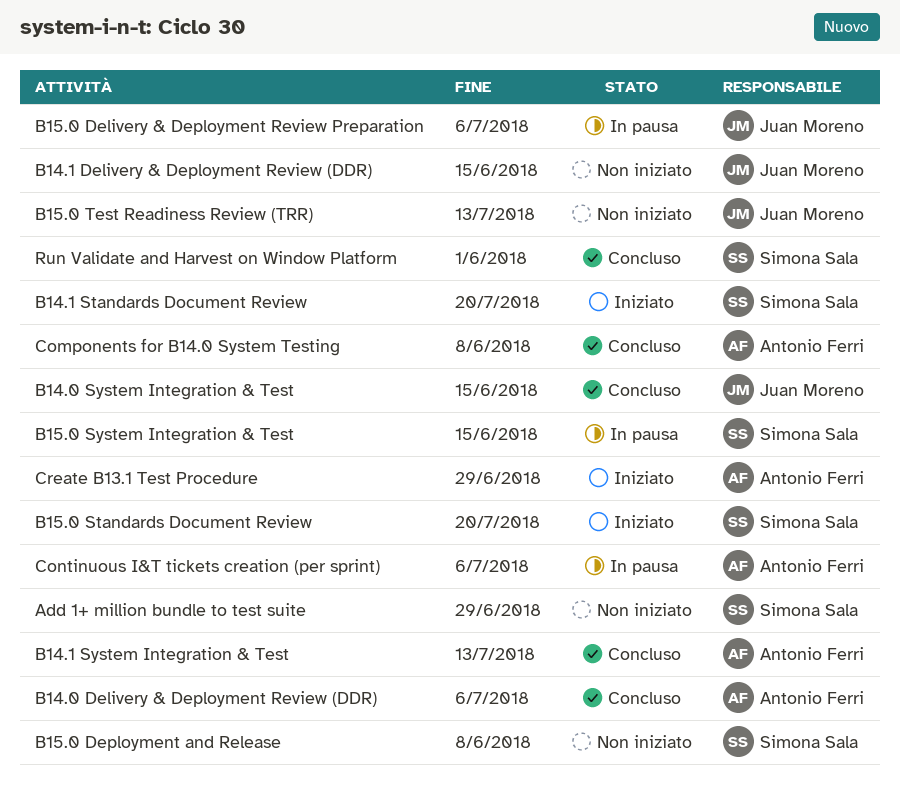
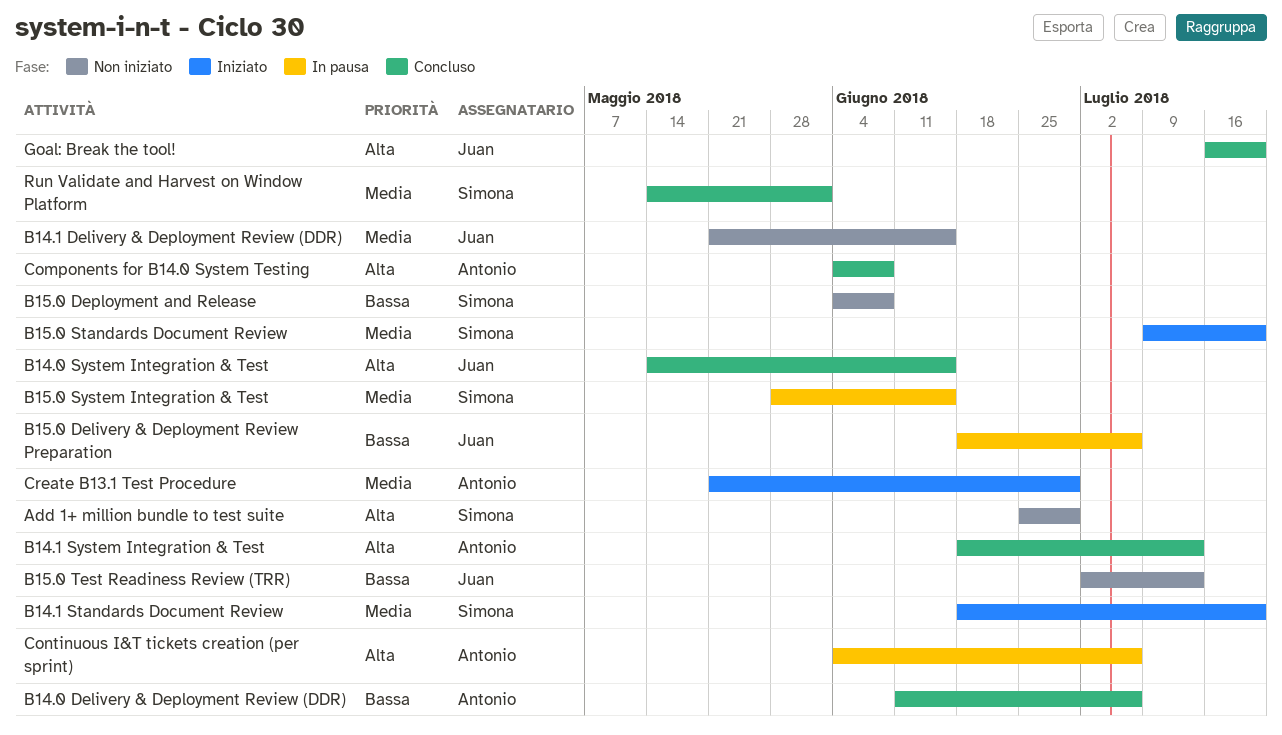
Goal: Break the tool!: none -> present

